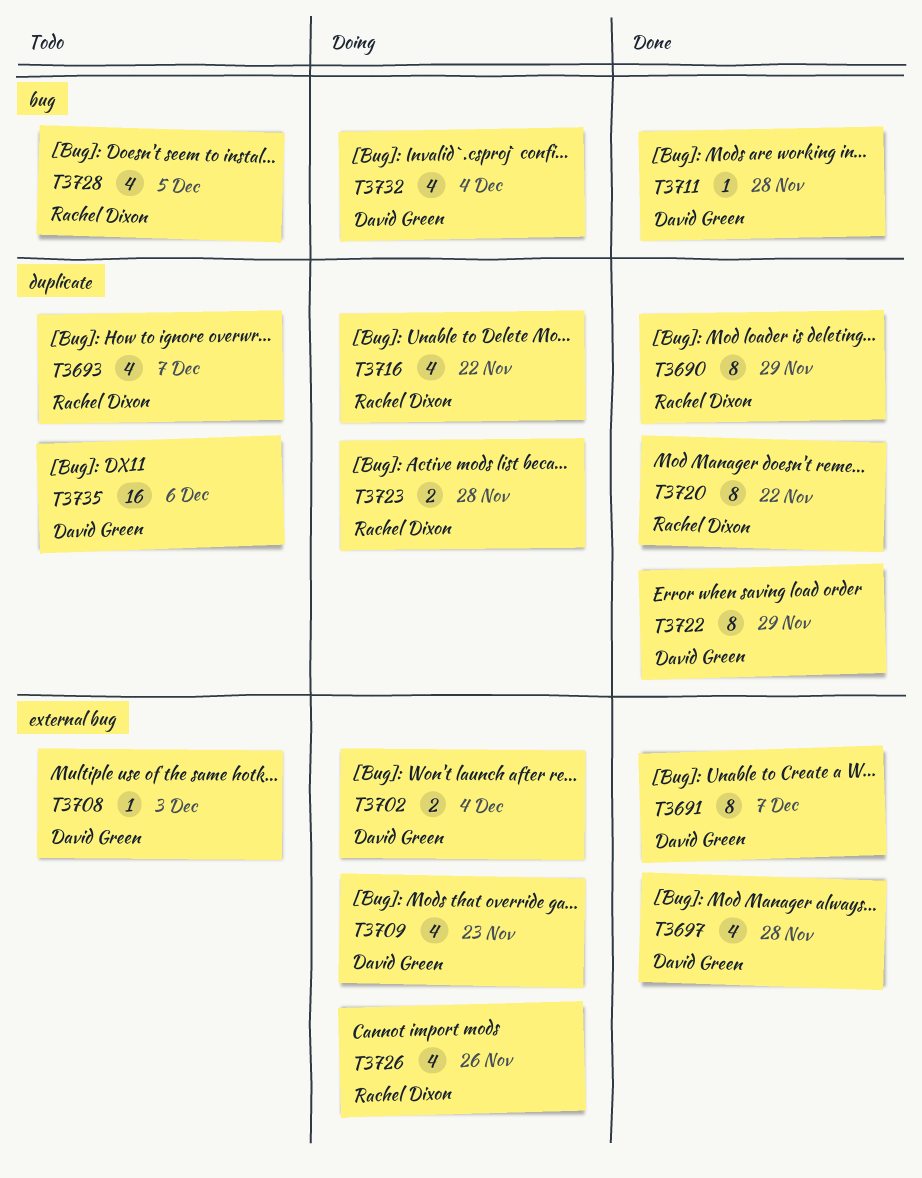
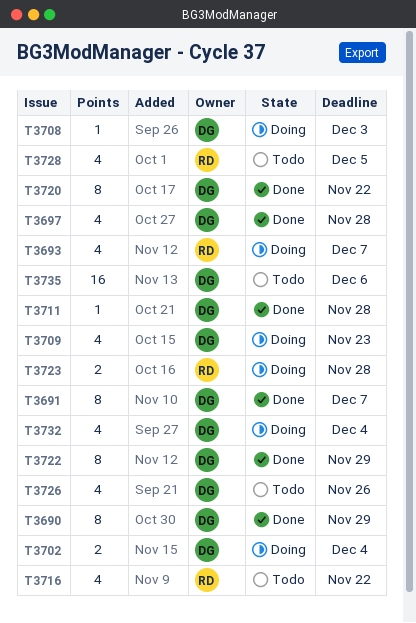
T3690, owner: Rachel Dixon -> David Green
T3693, status: Todo -> Doing
T3708, status: Todo -> Doing
T3716, status: Doing -> Todo
T3720, owner: Rachel Dixon -> David Green
T3726, status: Doing -> Todo
T3726, owner: Rachel Dixon -> David Green

